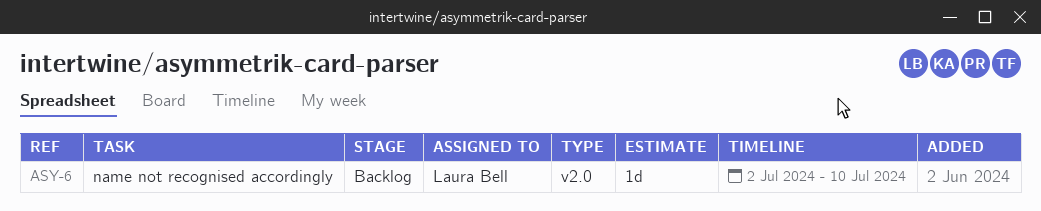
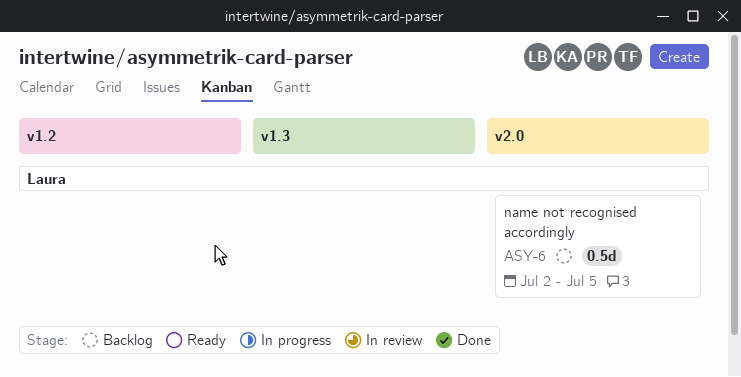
ASY-6, estimate: 1d -> 0.5d
ASY-6, due: Jul 10 -> Jul 5

